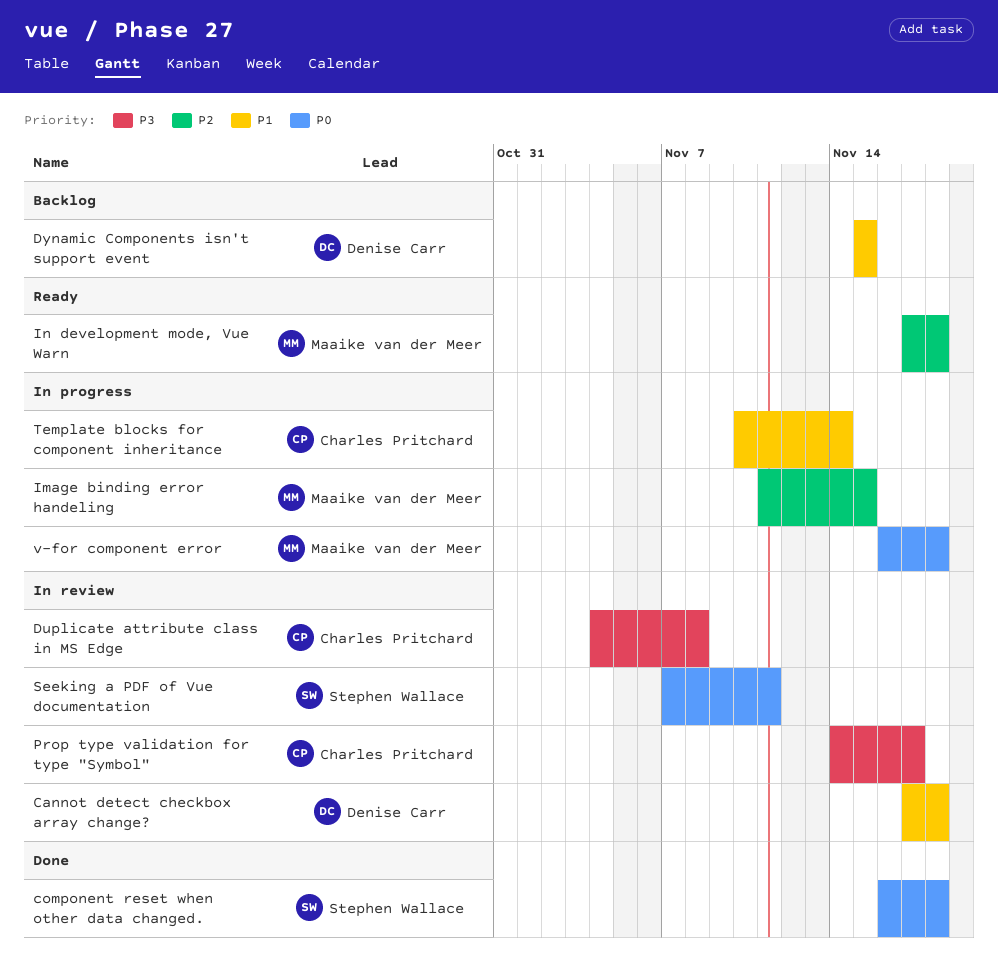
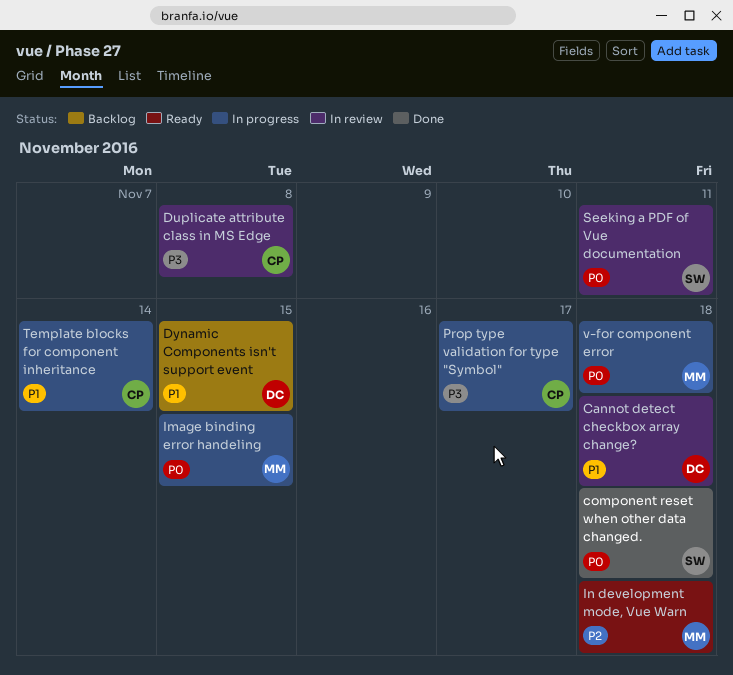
Image binding error handeling, priority: P2 -> P0
Prop type validation for type "Symbol", status: In review -> In progress

